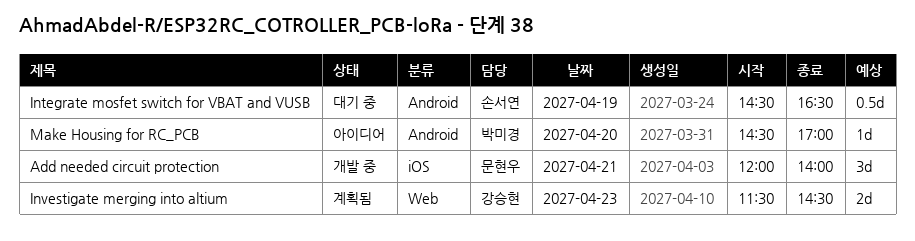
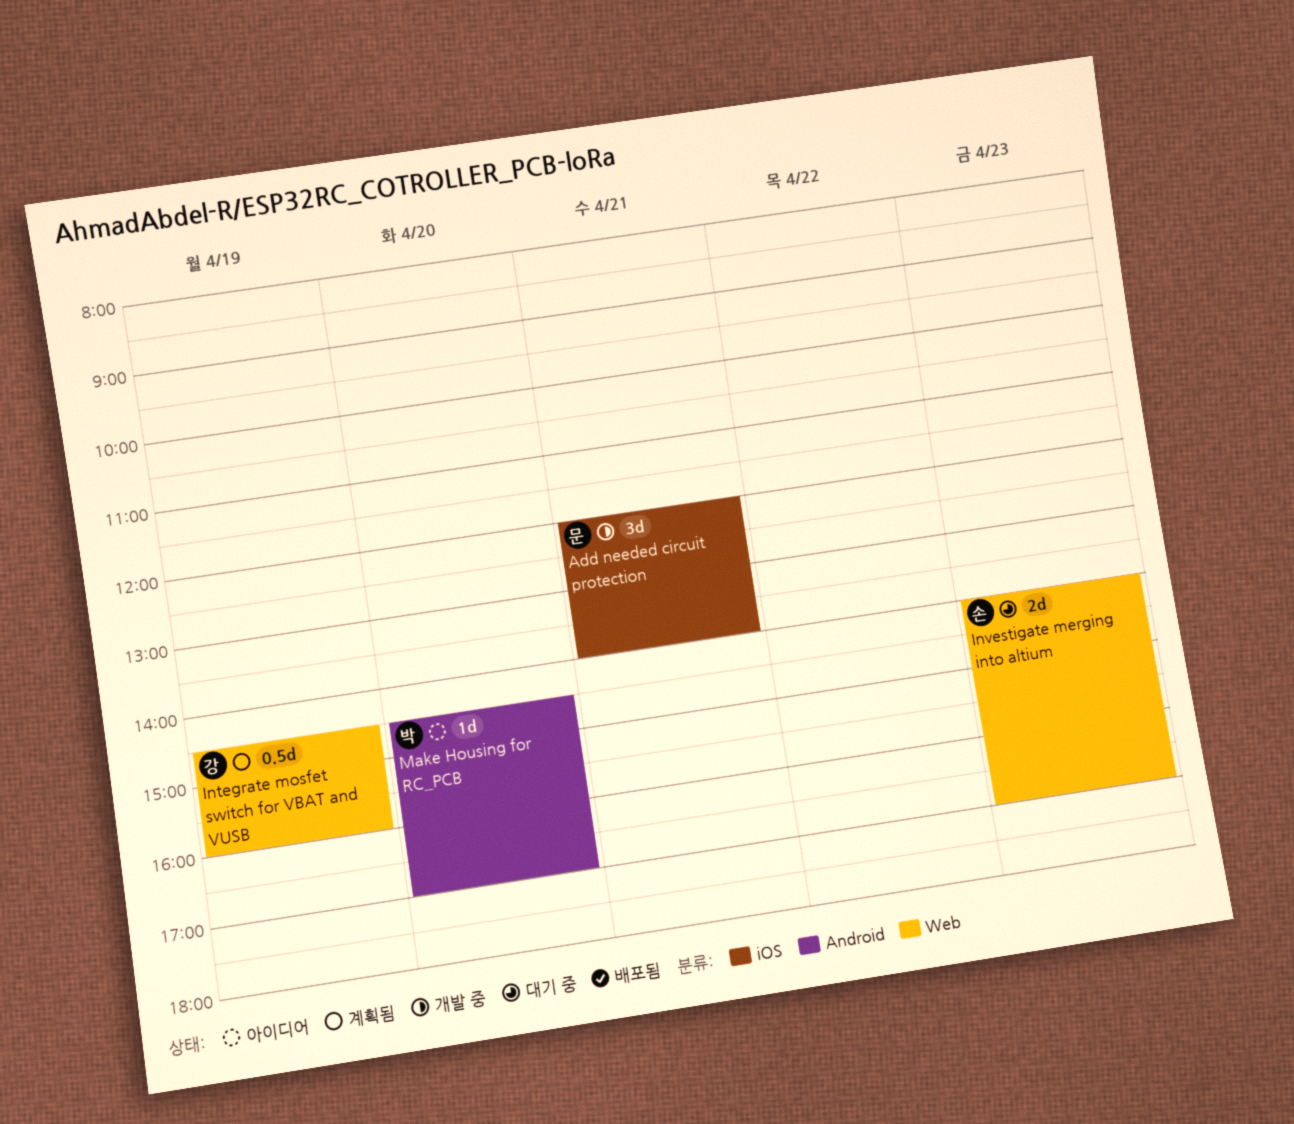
Integrate mosfet switch for VBAT and VUSB, status: 대기 중 -> 계획됨
Integrate mosfet switch for VBAT and VUSB, owner: 손서연 -> 강승현
Integrate mosfet switch for VBAT and VUSB, label: Android -> Web
Integrate mosfet switch for VBAT and VUSB, ends: 16:30 -> 16:00
Investigate merging into altium, status: 계획됨 -> 대기 중
Investigate merging into altium, owner: 강승현 -> 손서연
Investigate merging into altium, begins: 11:30 -> 14:00
Investigate merging into altium, ends: 14:30 -> 17:00

